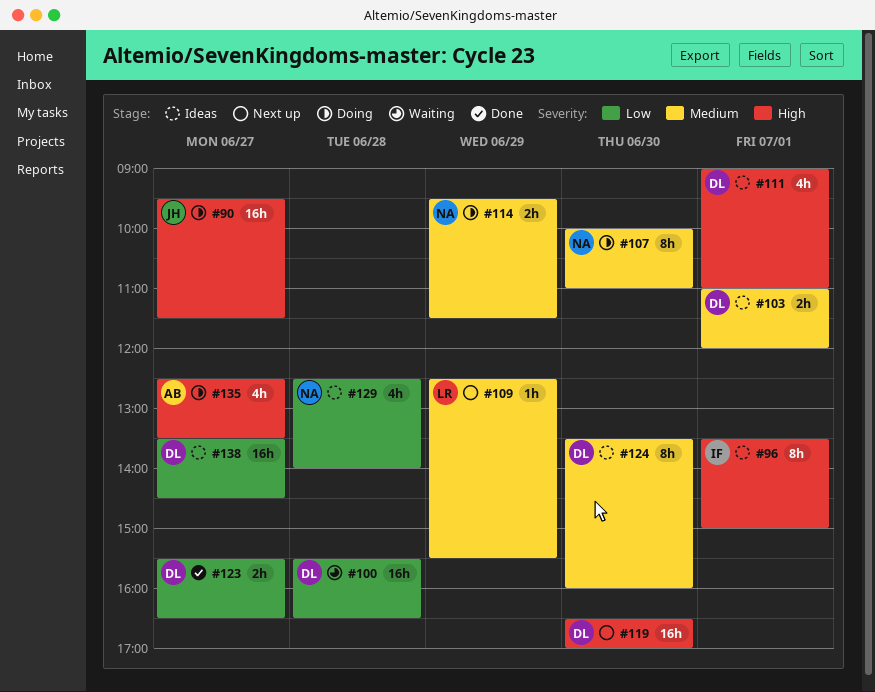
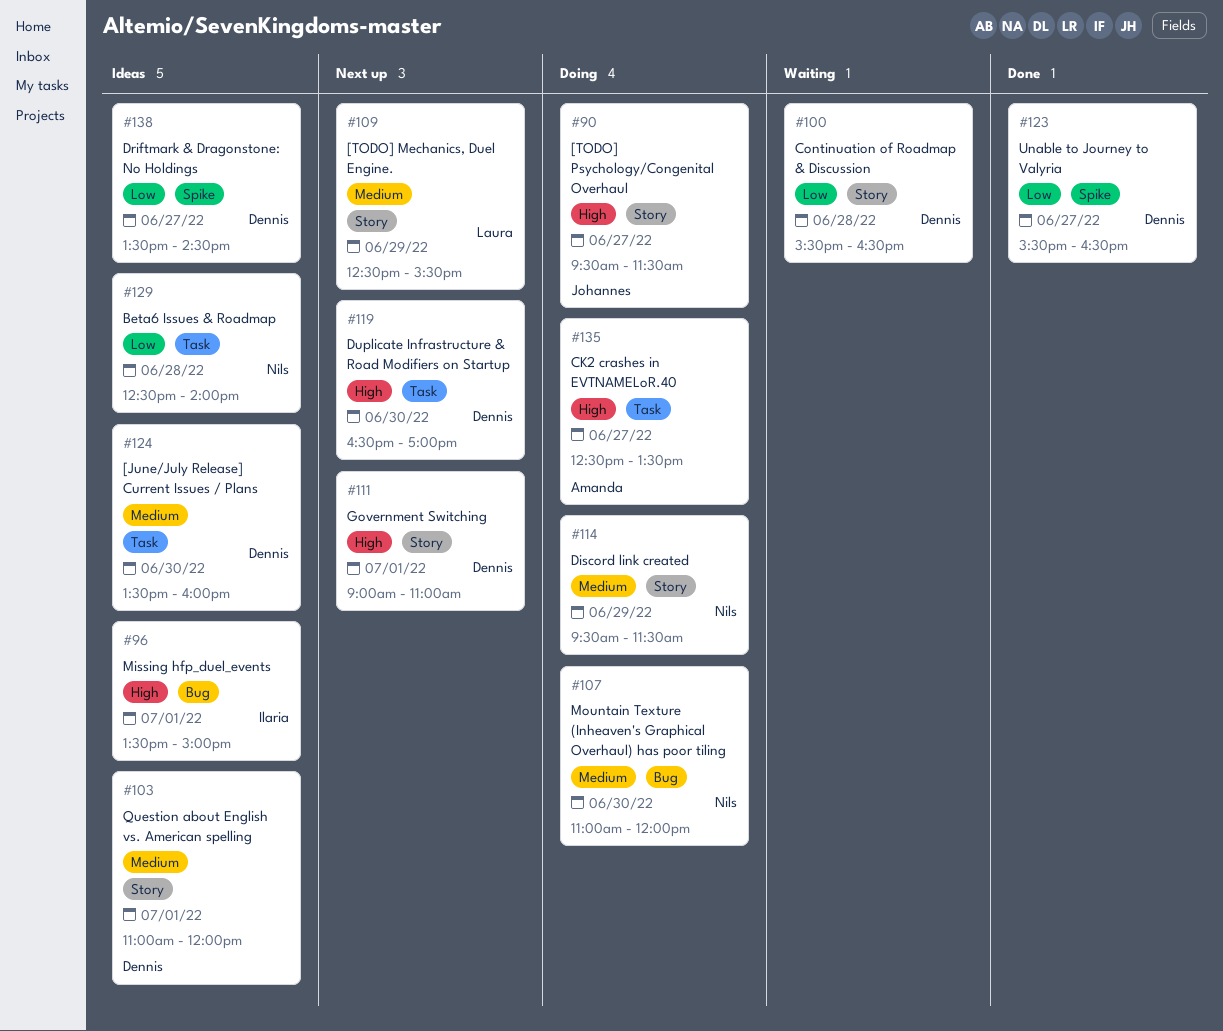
#107, begins: 10:00 -> 11:00
#107, ends: 11:00 -> 12:00
#111, status: Ideas -> Next up

